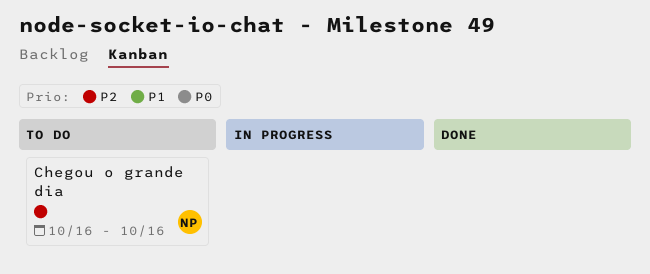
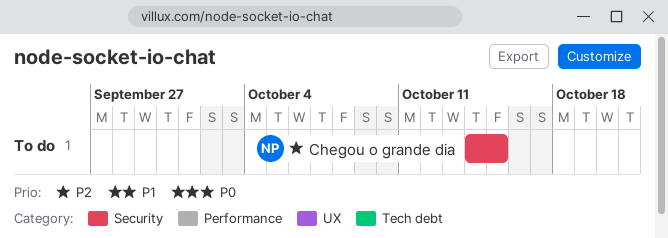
Chegou o grande dia, start: Oct 16 -> Oct 14
Chegou o grande dia, due: Oct 16 -> Oct 15

